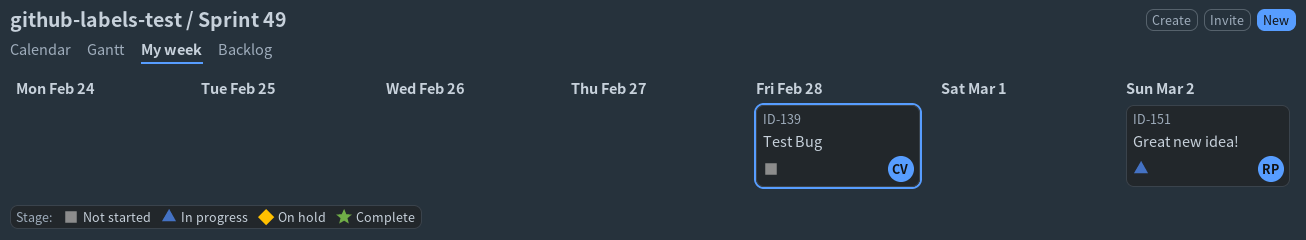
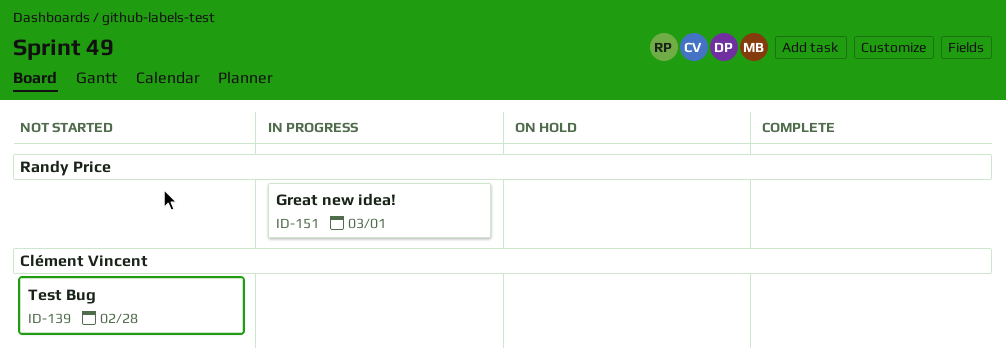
ID-151, due: Mar 2 -> Mar 1

